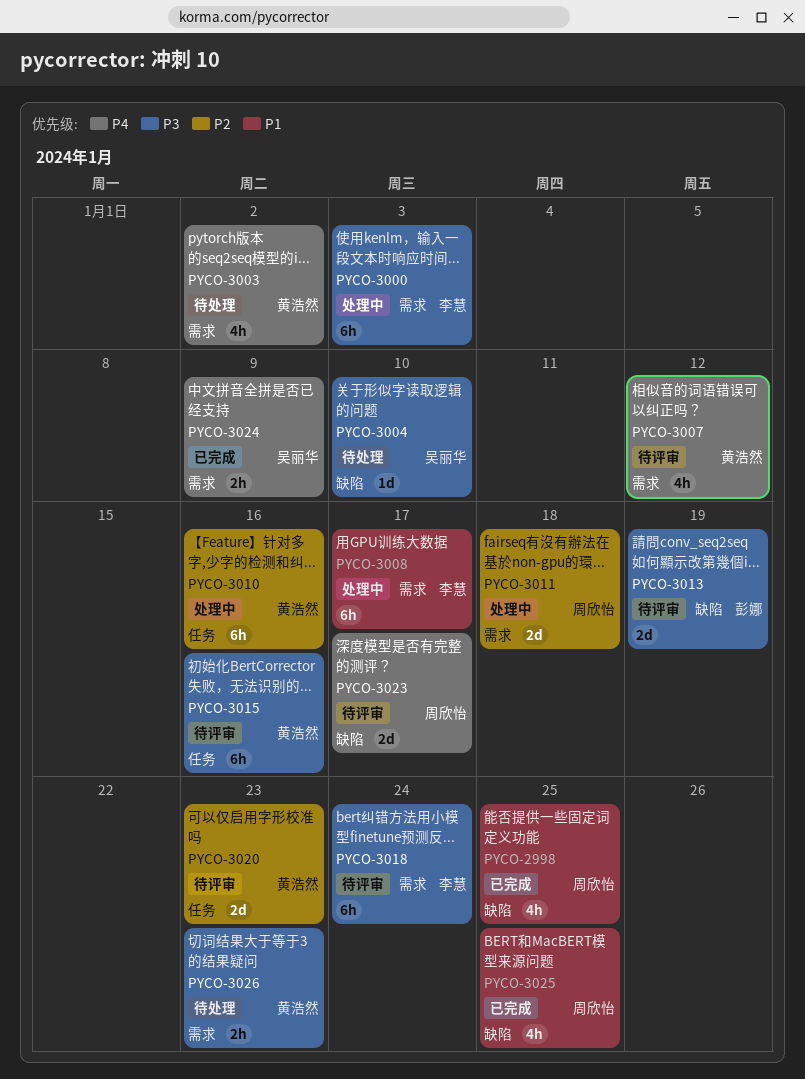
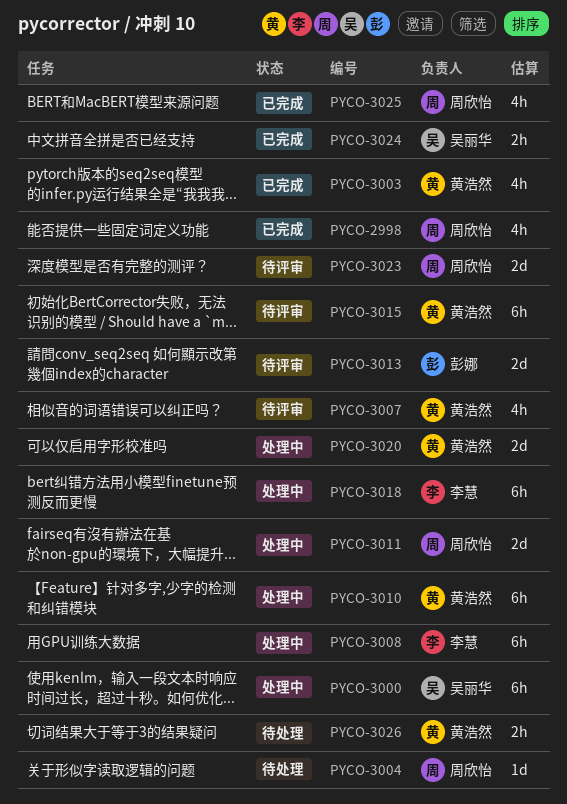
PYCO-3000, owner: 李慧 -> 吴丽华
PYCO-3003, status: 待处理 -> 已完成
PYCO-3004, owner: 吴丽华 -> 周欣怡
PYCO-3018, status: 待评审 -> 处理中
PYCO-3020, status: 待评审 -> 处理中

